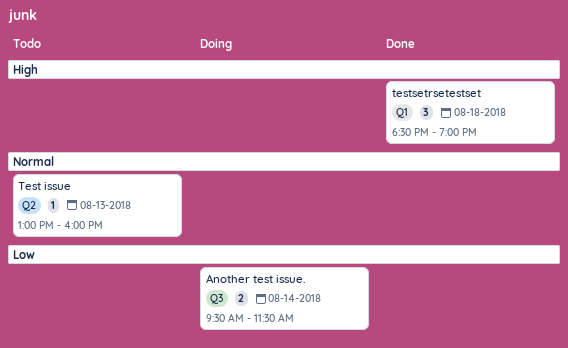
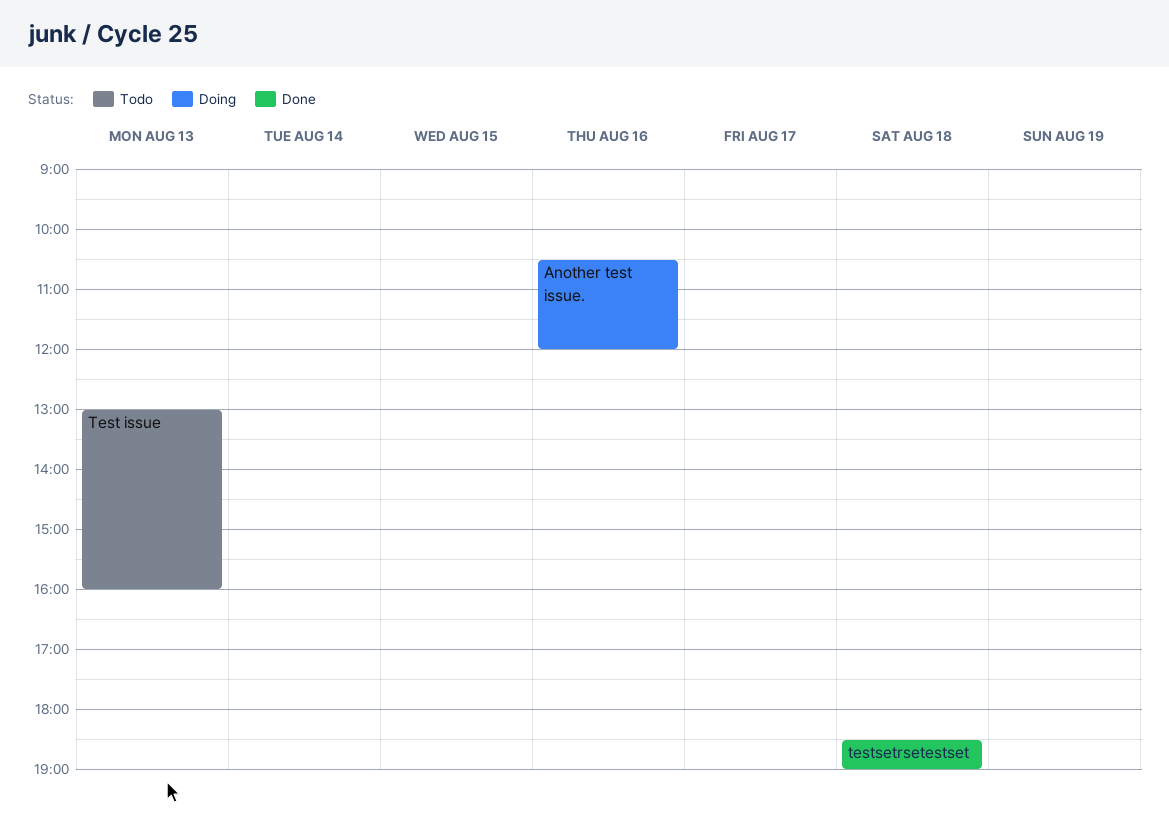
Another test issue., day: Aug 14 -> Aug 16
Another test issue., begins: 09:30 -> 10:30
Another test issue., ends: 11:30 -> 12:00

